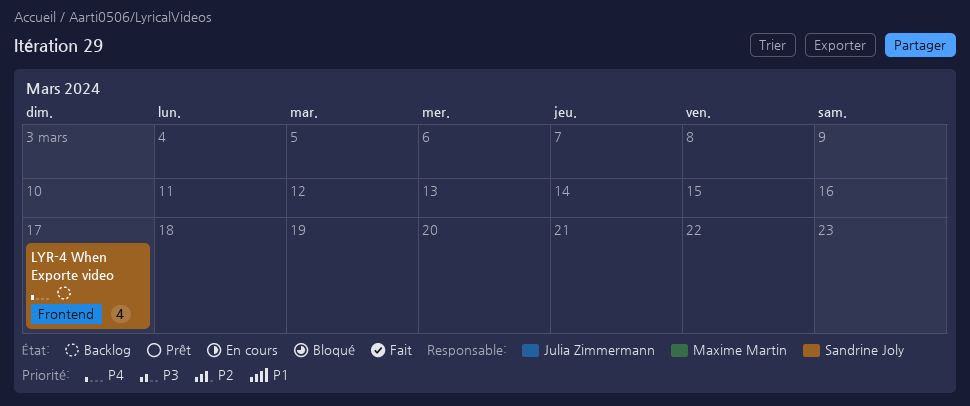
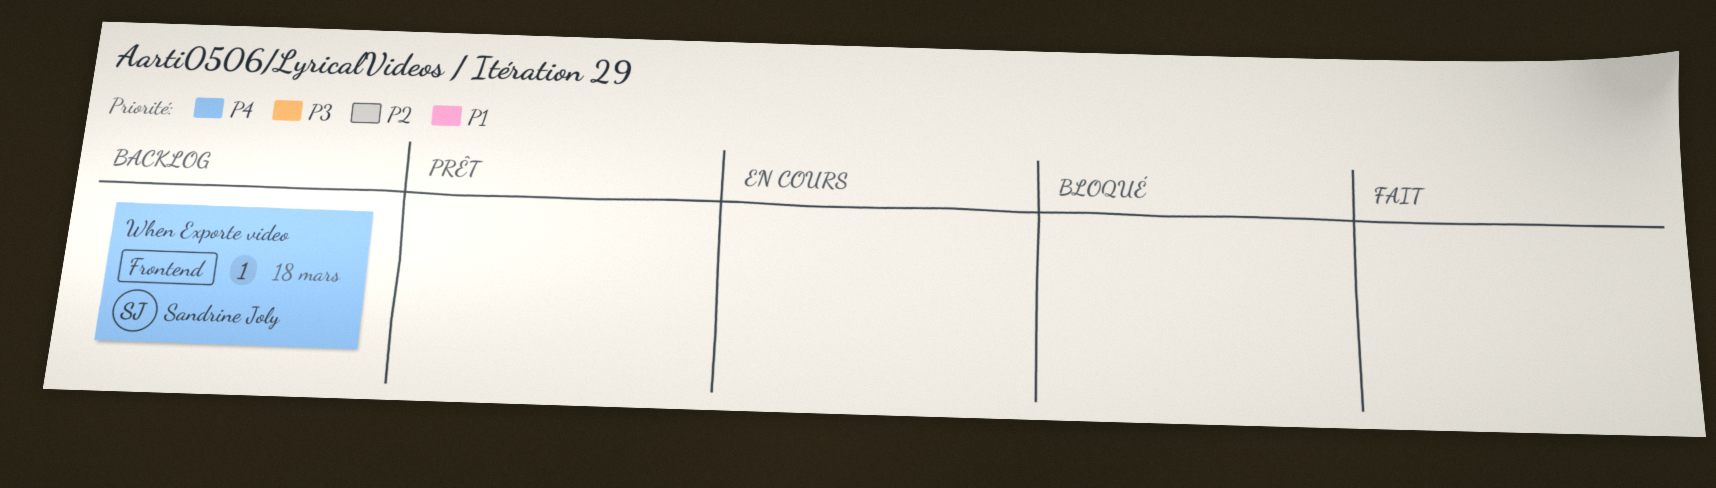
When Exporte video, estimate: 4 -> 1
When Exporte video, due: Mar 17 -> Mar 18

